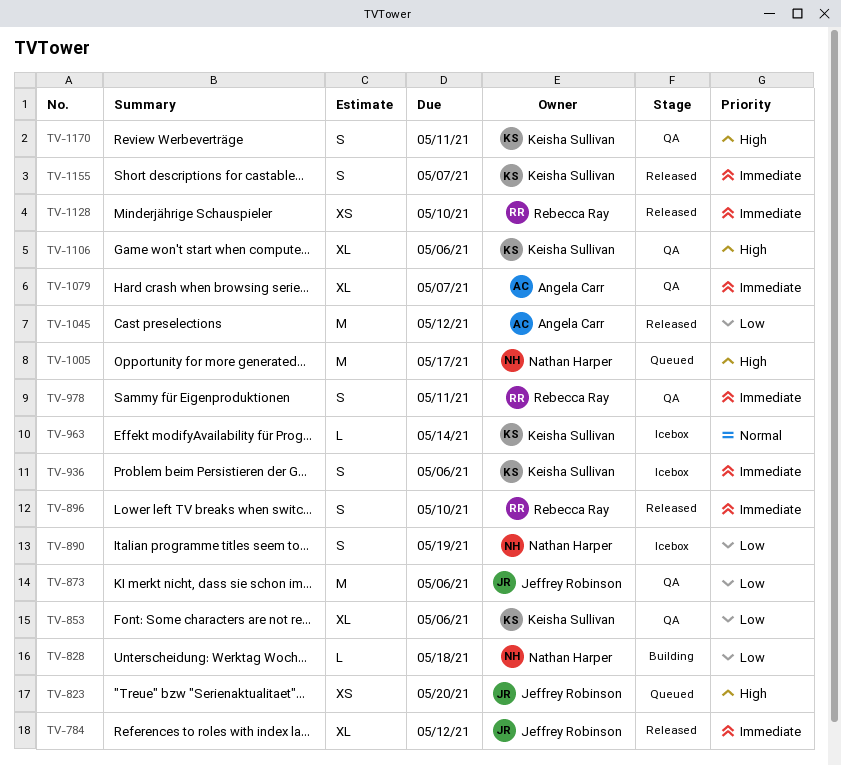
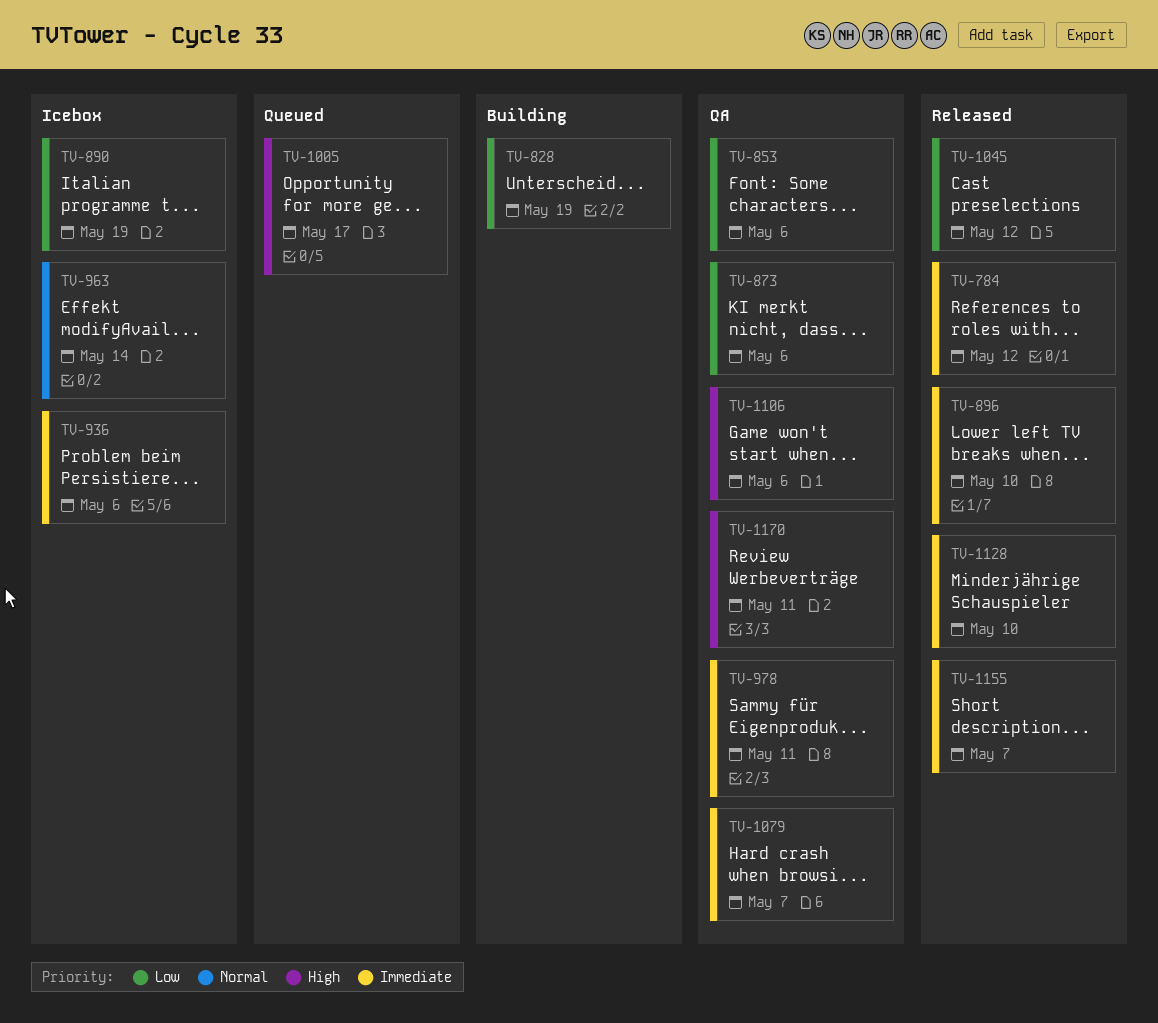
TV-823: present -> none
TV-828, due: May 18 -> May 19

